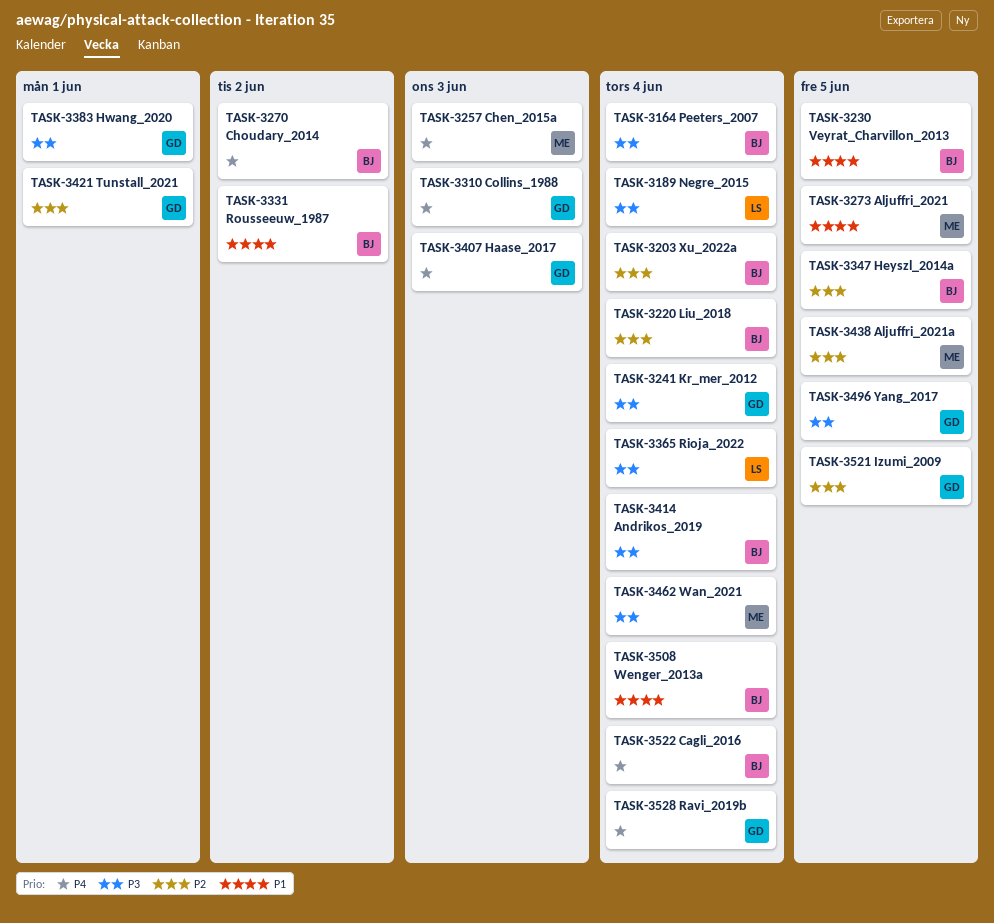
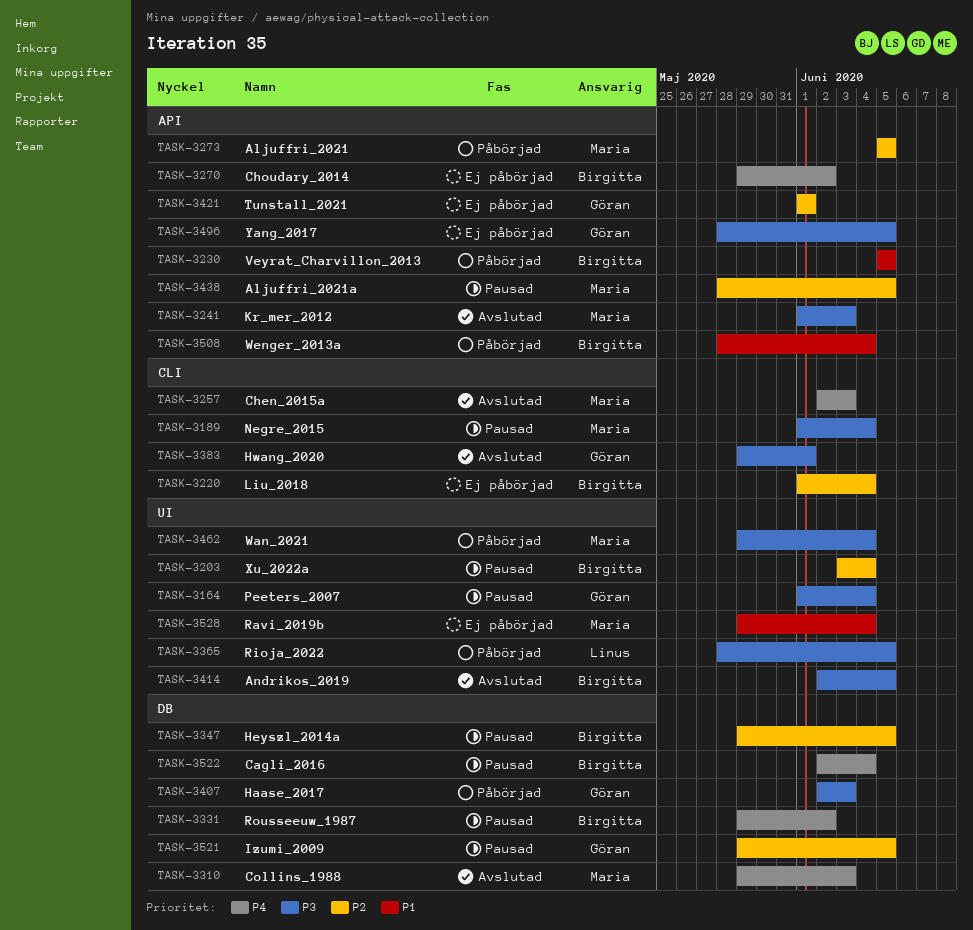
TASK-3164, owner: Birgitta -> Göran
TASK-3189, owner: Linus -> Maria
TASK-3241, owner: Göran -> Maria
TASK-3241, due: Jun 4 -> Jun 3
TASK-3273, priority: P1 -> P2
TASK-3310, owner: Göran -> Maria
TASK-3331, priority: P1 -> P4
TASK-3365, due: Jun 4 -> Jun 5
TASK-3407, priority: P4 -> P3
TASK-3414, due: Jun 4 -> Jun 5
TASK-3528, owner: Göran -> Maria
TASK-3528, priority: P4 -> P1

